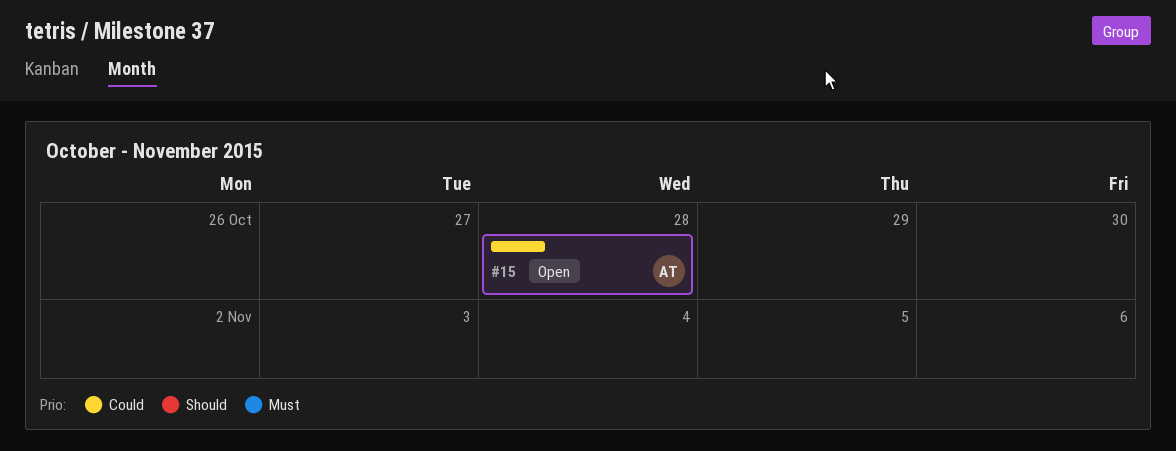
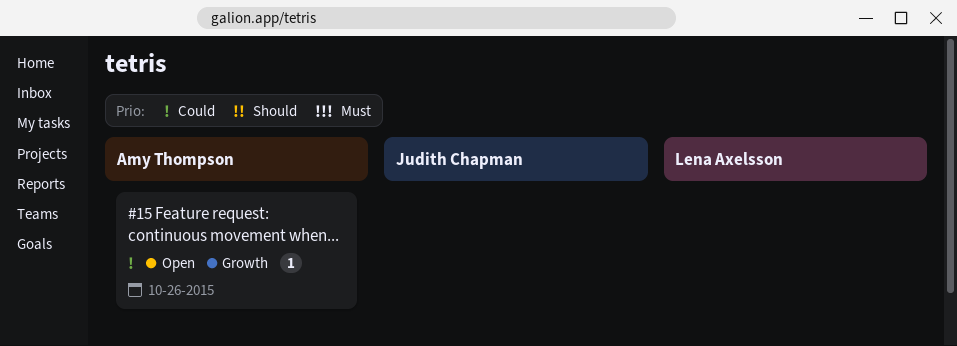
#15, due: Oct 28 -> Oct 26

